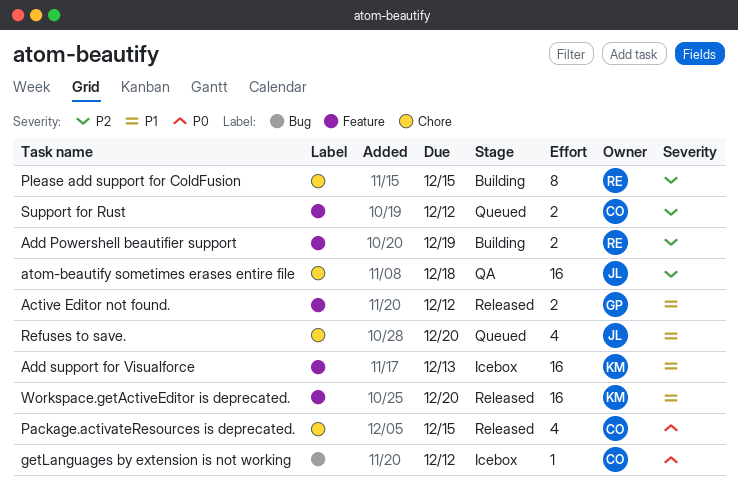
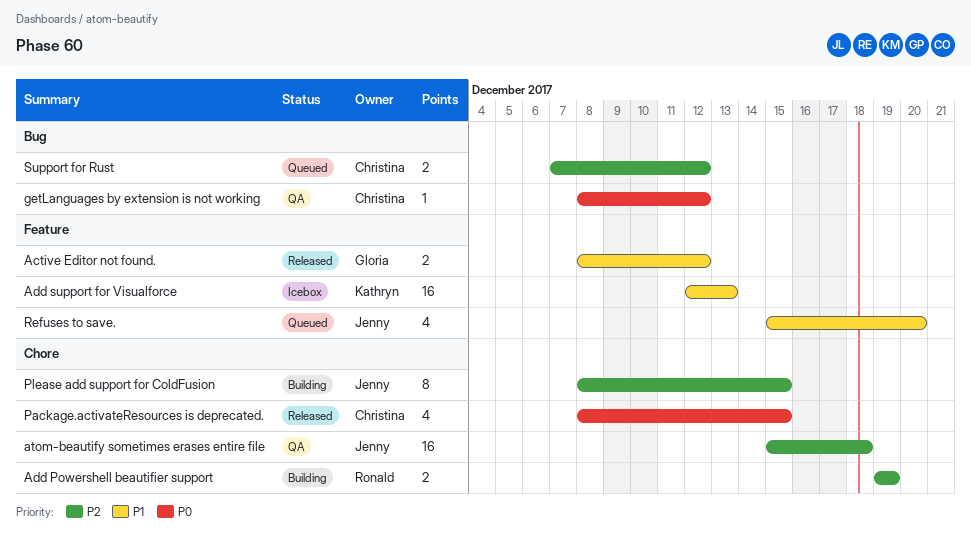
Add Powershell beautifier support, label: Feature -> Chore
getLanguages by extension is not working, status: Icebox -> QA
Please add support for ColdFusion, owner: Ronald -> Jenny
Refuses to save., label: Chore -> Feature
Support for Rust, label: Feature -> Bug
Workspace.getActiveEditor is deprecated.: present -> none

